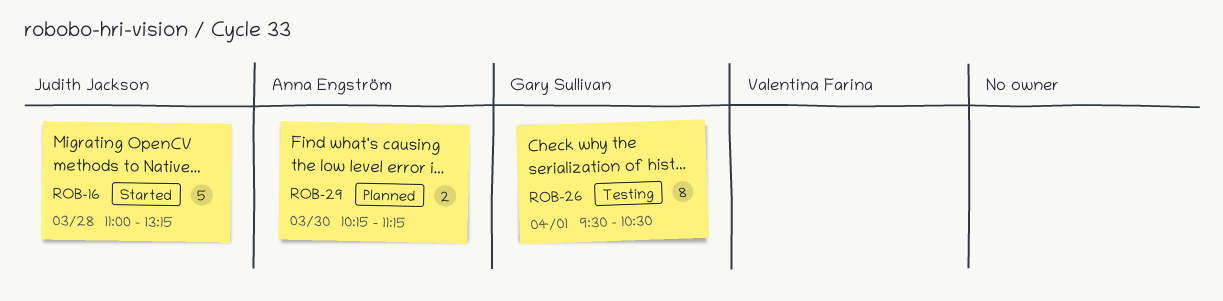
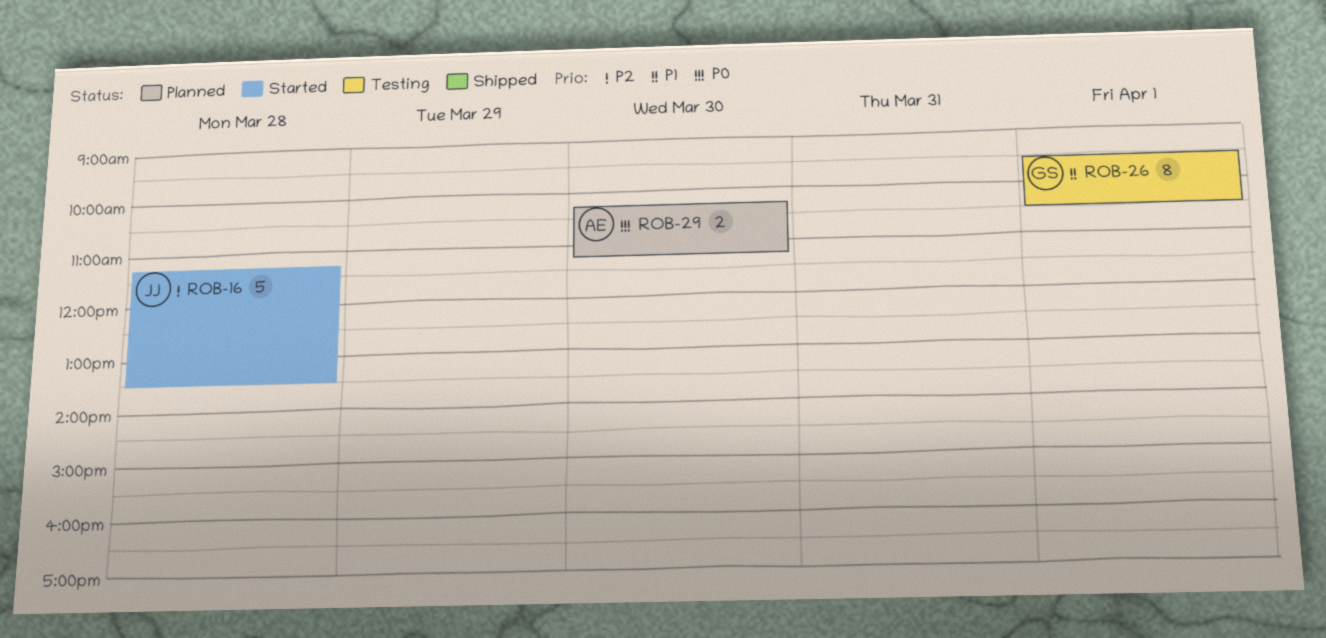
ROB-16, begins: 11:00 -> 11:15
ROB-16, ends: 13:15 -> 13:30

